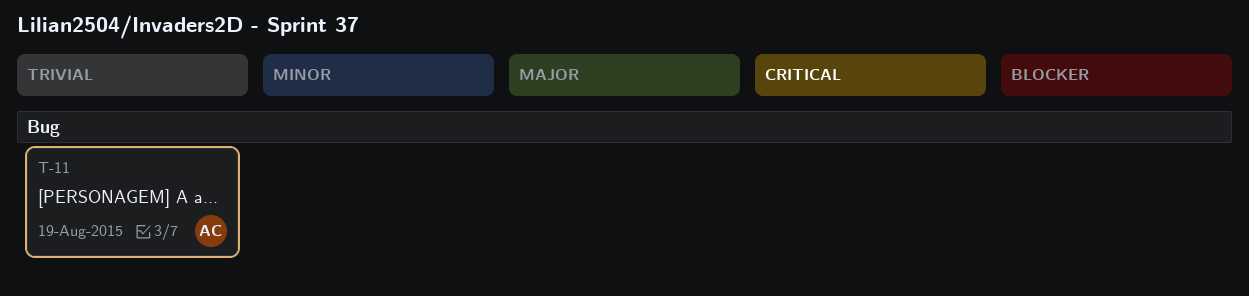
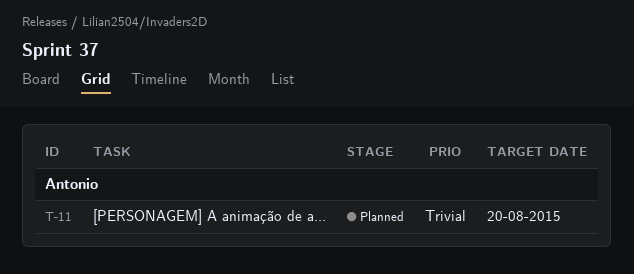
T-11, due: Aug 19 -> Aug 20

